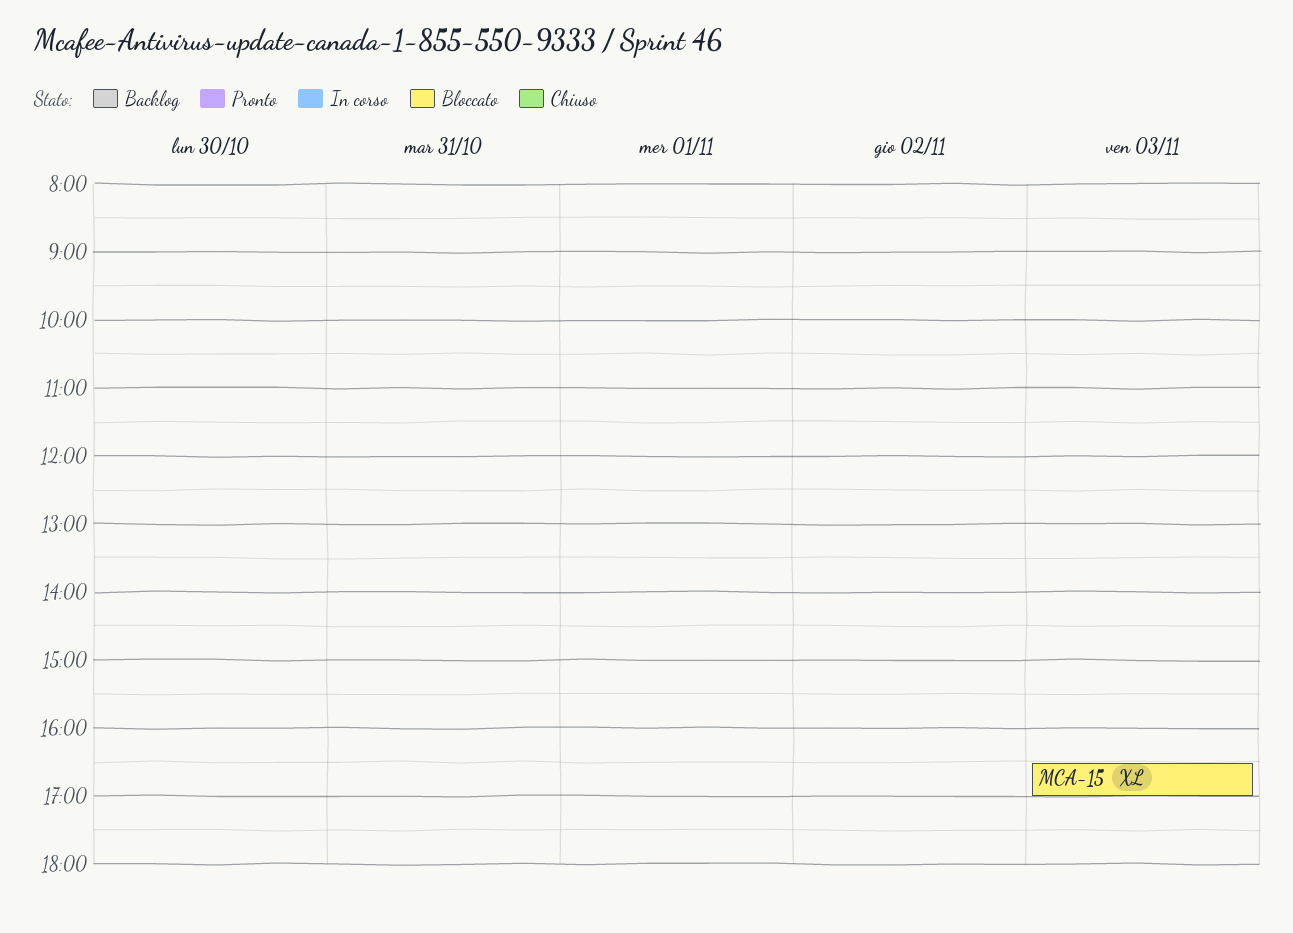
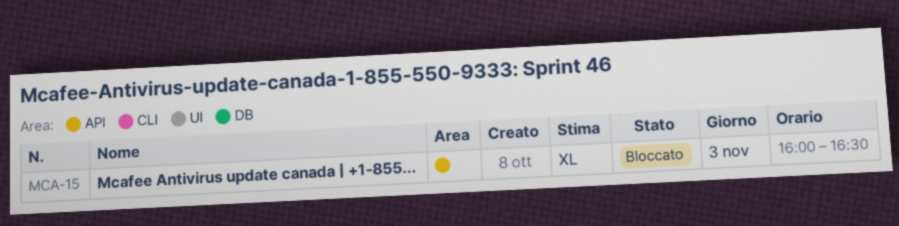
MCA-15, begins: 16:30 -> 16:00
MCA-15, ends: 17:00 -> 16:30

